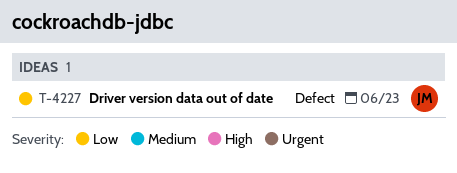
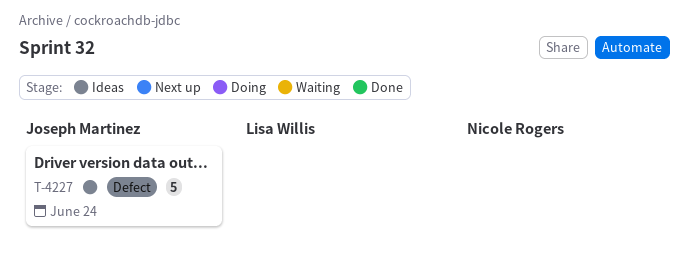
T-4227, due: Jun 23 -> Jun 24

